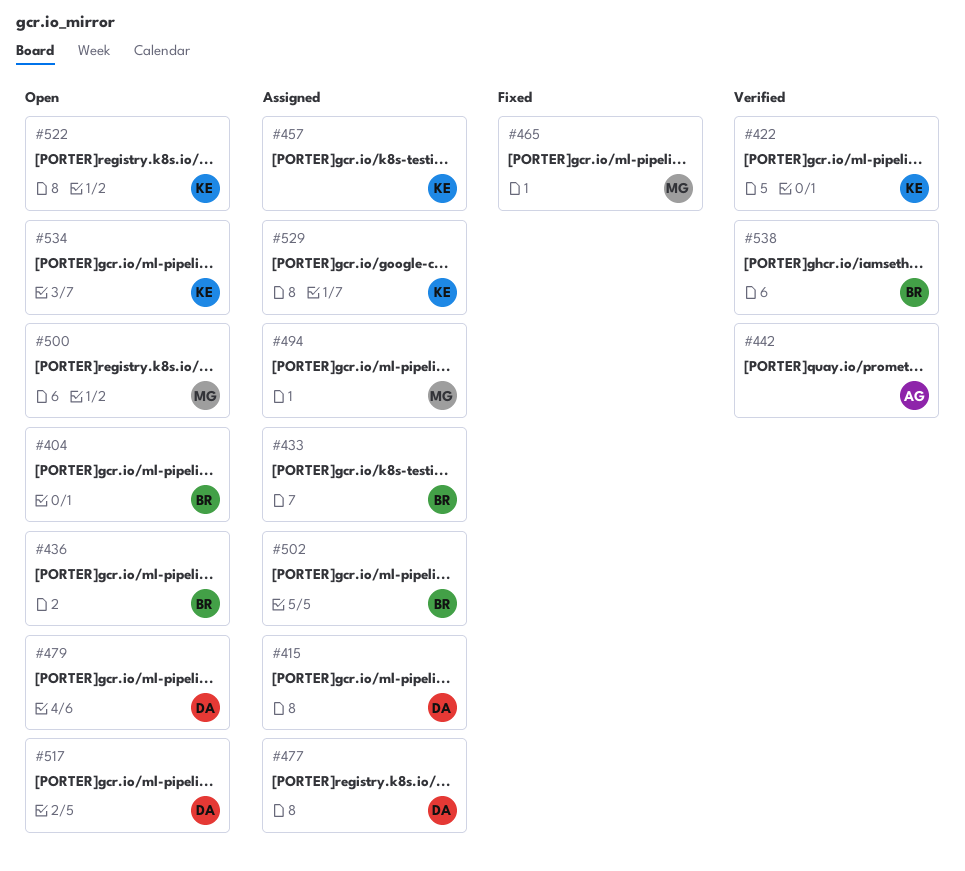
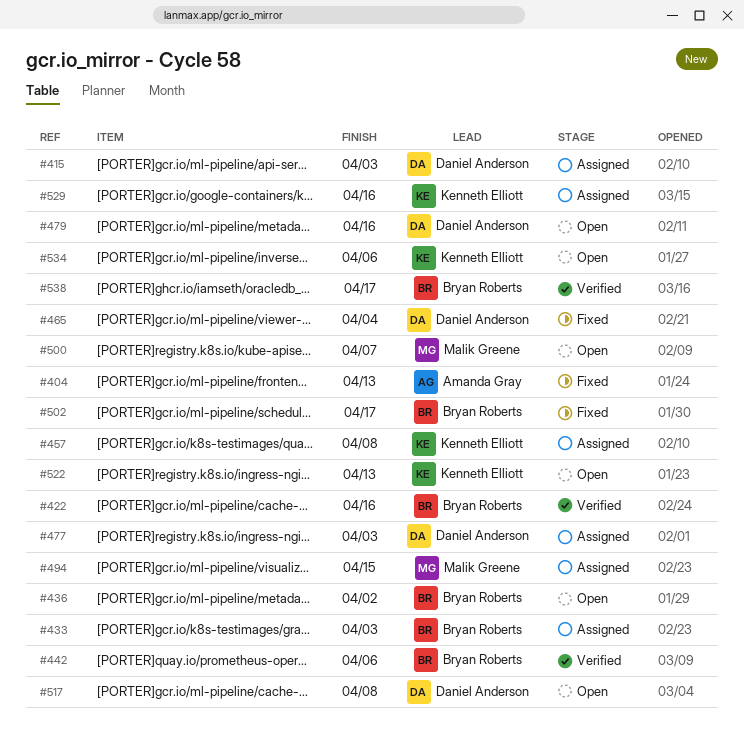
#404, status: Open -> Fixed
#404, owner: Bryan Roberts -> Amanda Gray
#422, owner: Kenneth Elliott -> Bryan Roberts
#442, owner: Amanda Gray -> Bryan Roberts
#465, owner: Malik Greene -> Daniel Anderson
#502, status: Assigned -> Fixed

